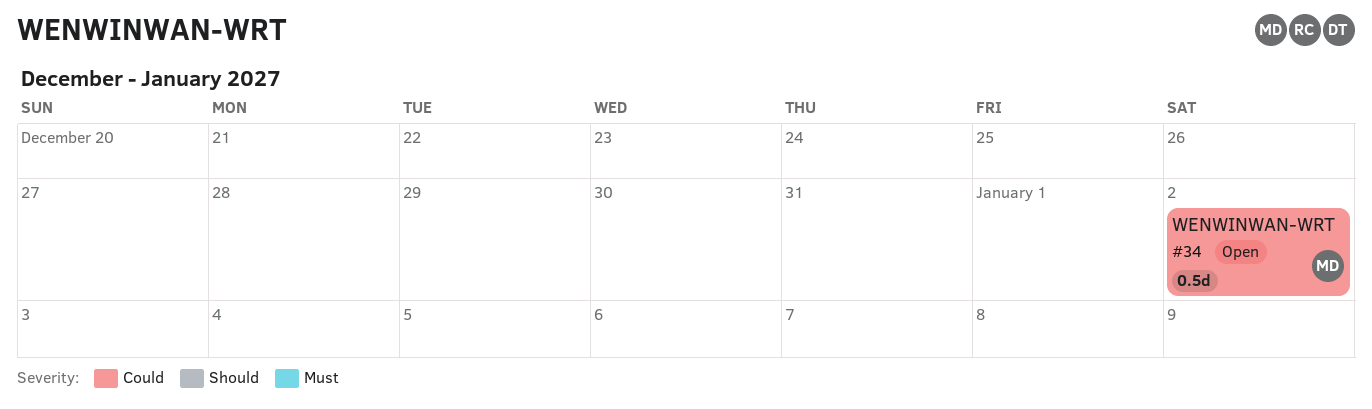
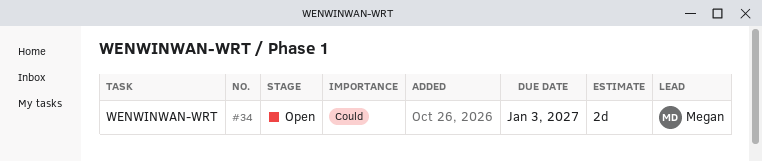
#34, estimate: 0.5d -> 2d
#34, due: Jan 2 -> Jan 3

